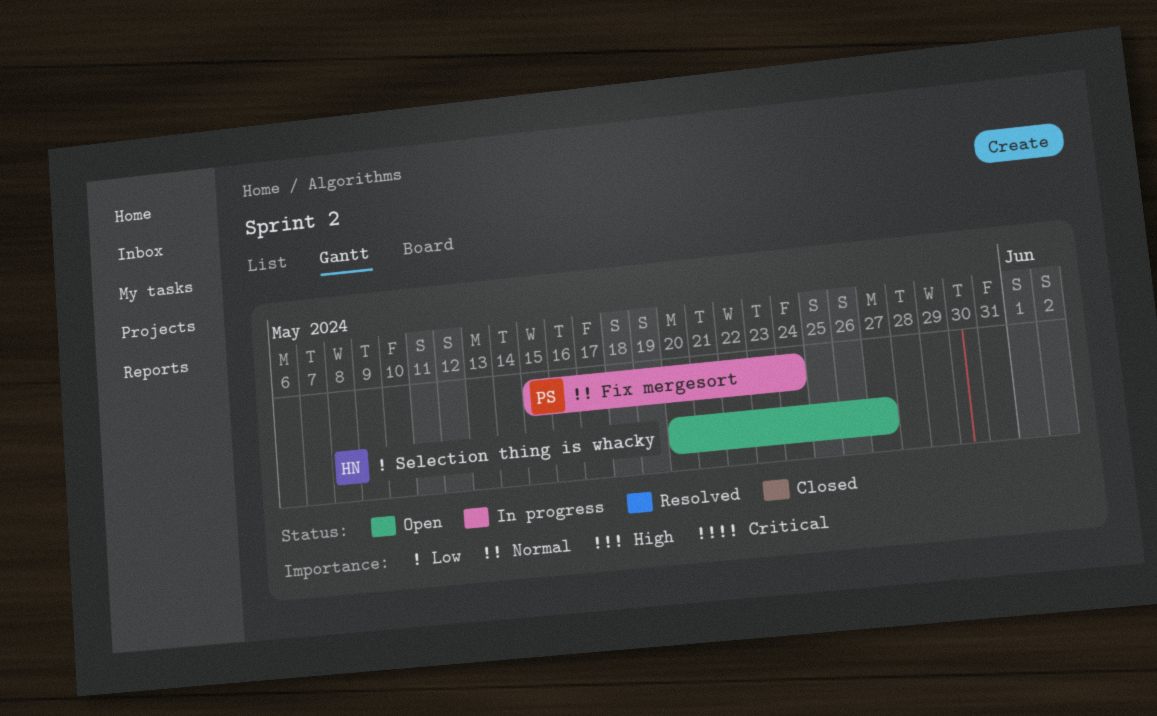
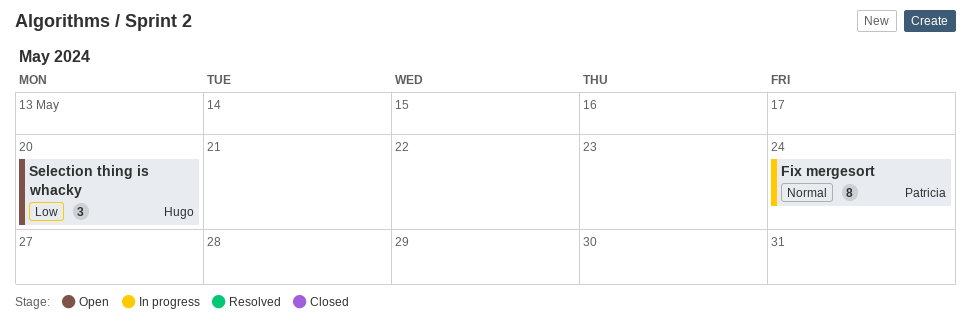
Selection thing is whacky, due: May 27 -> May 20

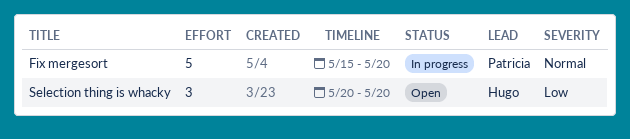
Fix mergesort, estimate: 8 -> 5
Fix mergesort, due: May 24 -> May 20

